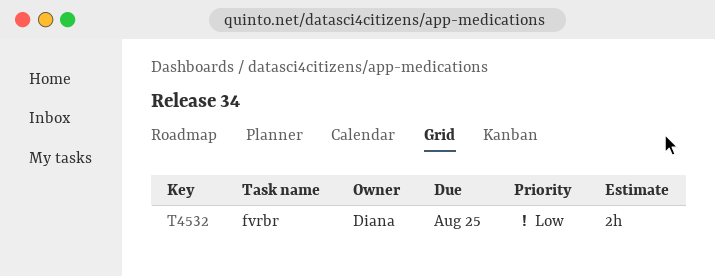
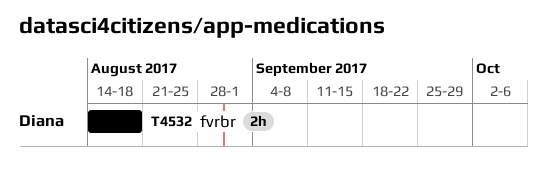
T4532, due: Aug 25 -> Aug 18

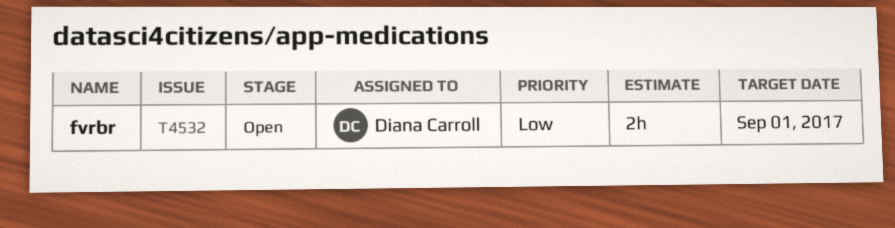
T4532, due: Aug 18 -> Sep 1

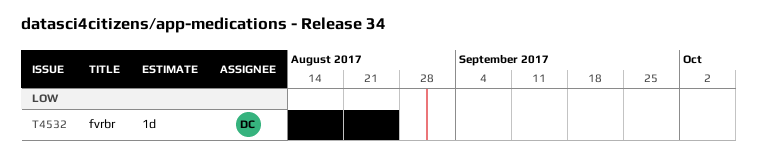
T4532, estimate: 2h -> 1d
T4532, due: Sep 1 -> Aug 25

